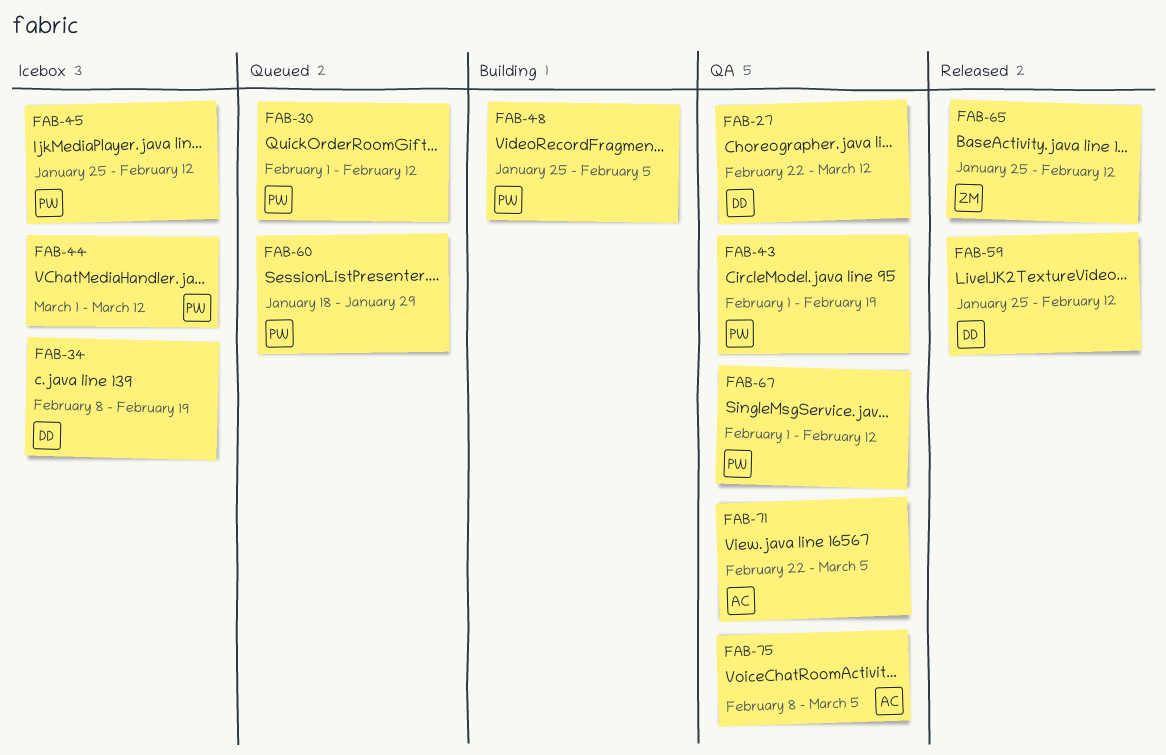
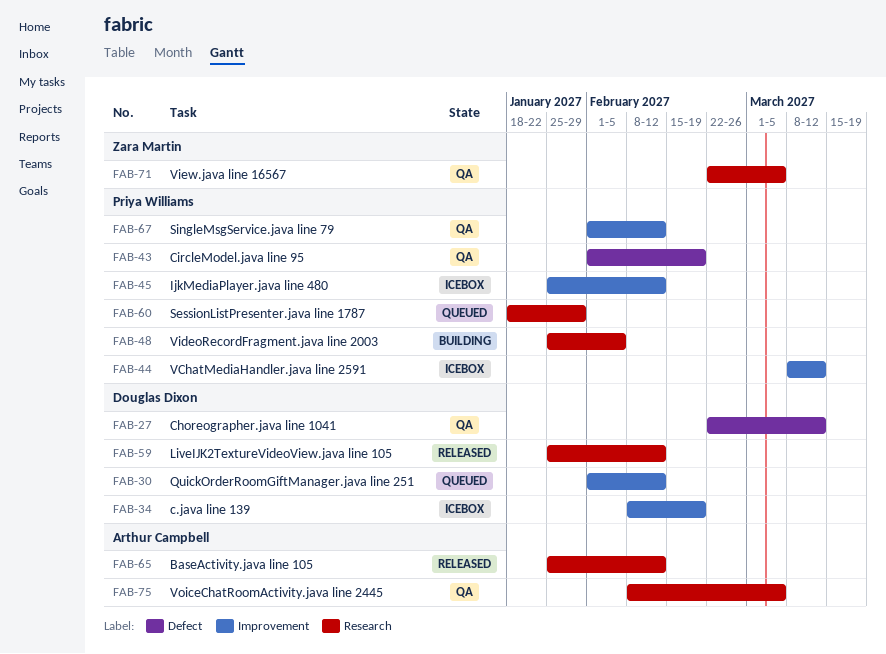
FAB-30, owner: Priya Williams -> Douglas Dixon
FAB-44, start: Mar 1 -> Mar 8
FAB-65, owner: Zara Martin -> Arthur Campbell
FAB-71, owner: Arthur Campbell -> Zara Martin

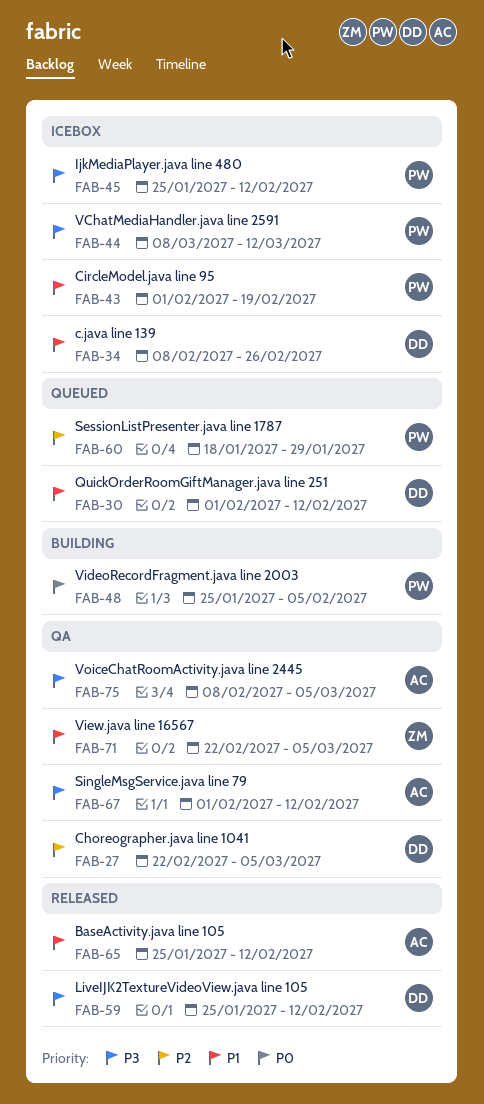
FAB-27, due: Mar 12 -> Mar 5
FAB-34, due: Feb 19 -> Feb 26
FAB-43, status: QA -> Icebox
FAB-67, owner: Priya Williams -> Arthur Campbell

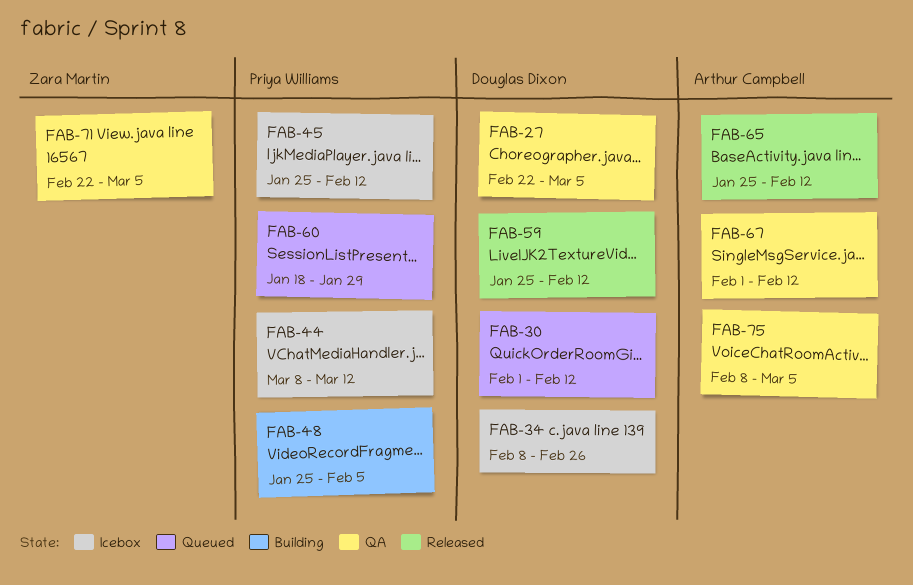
FAB-43: present -> none

